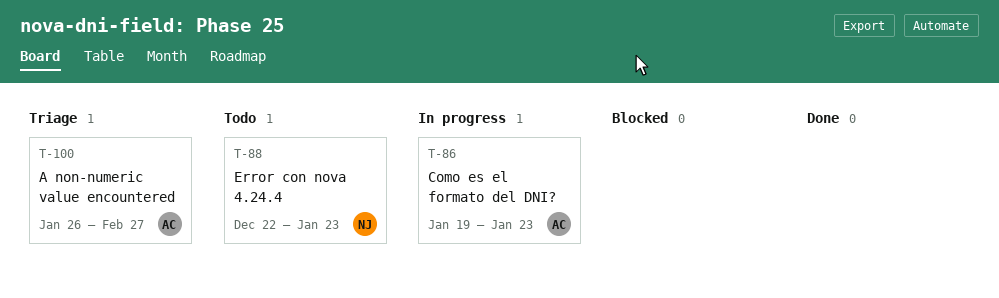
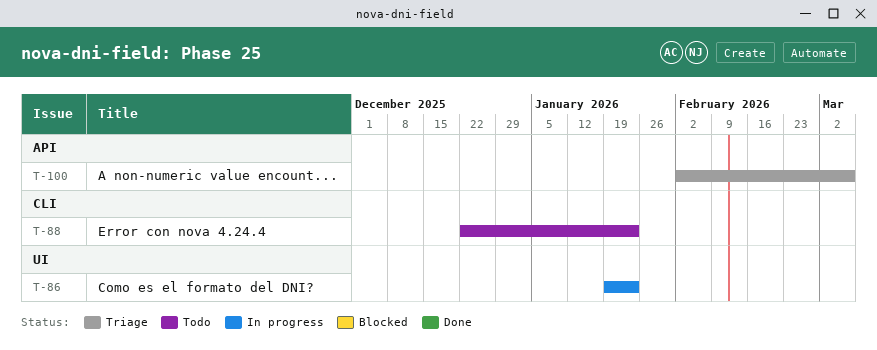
T-100, start: Jan 26 -> Feb 2
T-100, due: Feb 27 -> Mar 6

